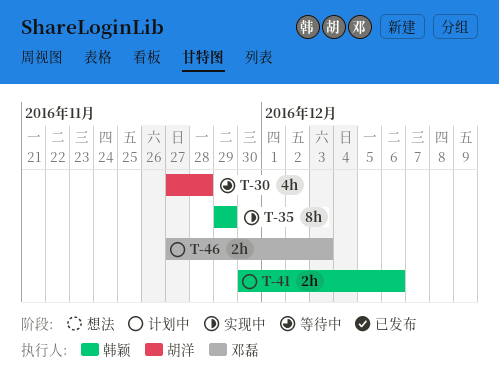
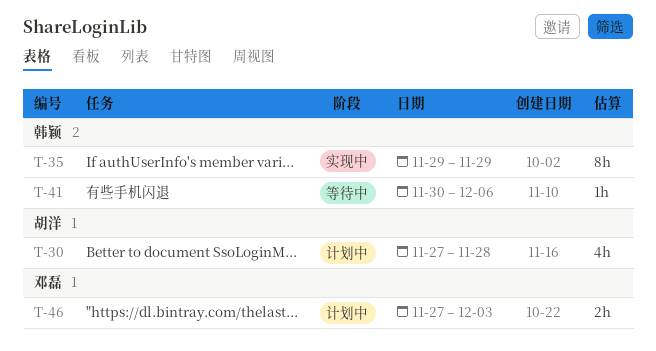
T-30, status: 等待中 -> 计划中
T-41, status: 计划中 -> 等待中
T-41, estimate: 2h -> 1h

